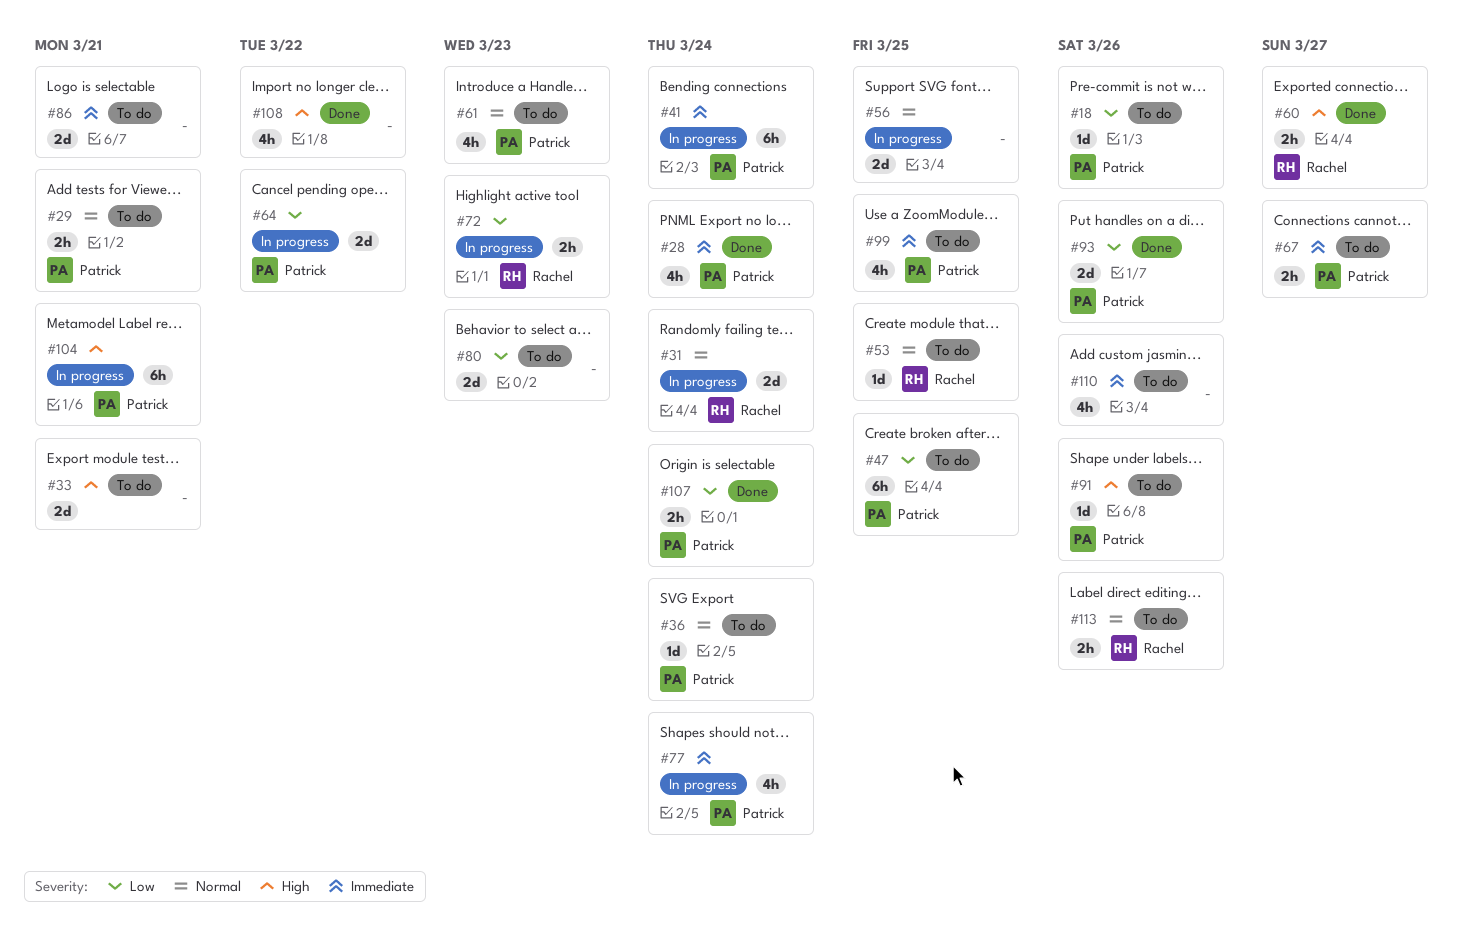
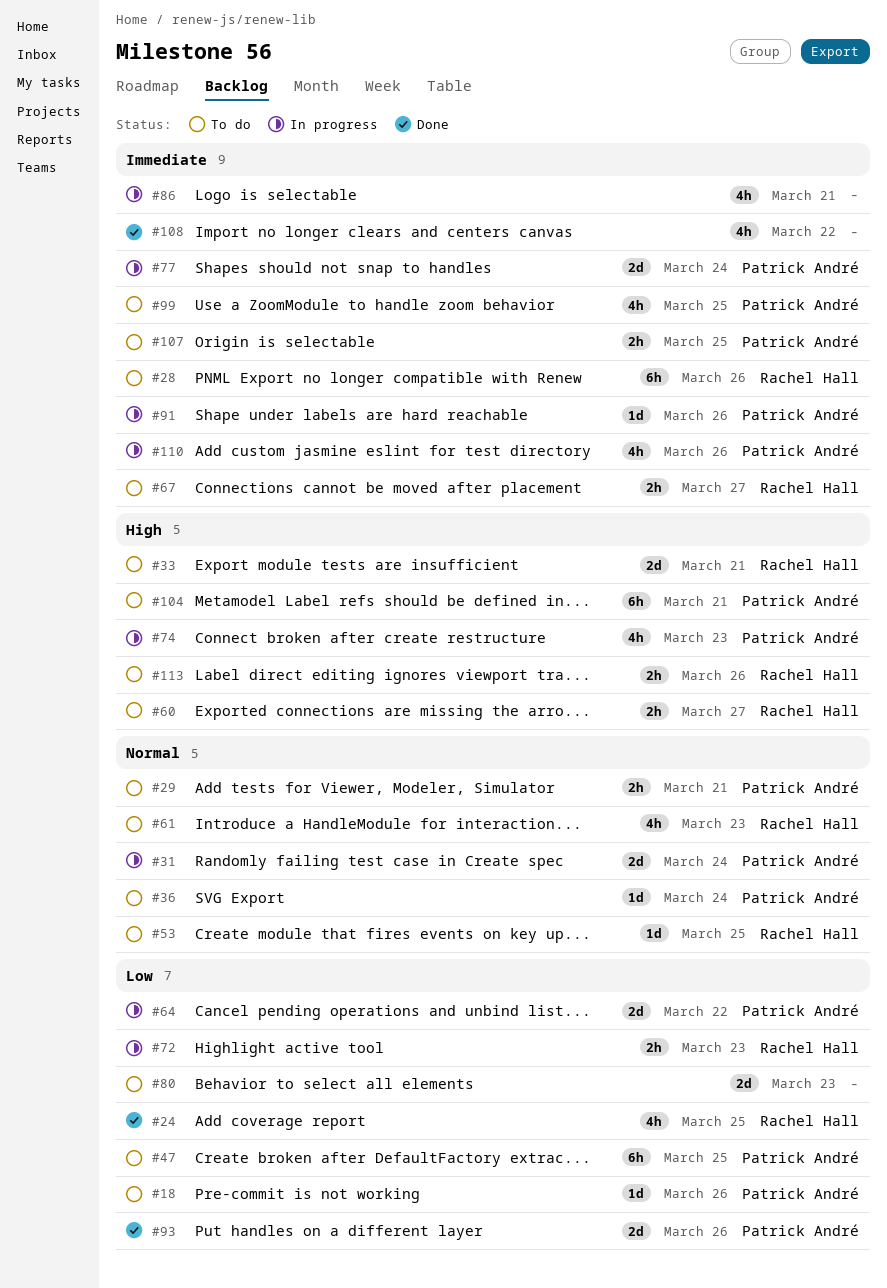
#24: none -> present
#28, status: Done -> To do
#28, owner: Patrick André -> Rachel Hall
#28, estimate: 4h -> 6h
#28, due: Mar 24 -> Mar 26
#31, owner: Rachel Hall -> Patrick André
#33, owner: none -> Rachel Hall
#41: present -> none
#56: present -> none
#60, status: Done -> To do
#61, owner: Patrick André -> Rachel Hall
#67, owner: Patrick André -> Rachel Hall
#74: none -> present
#77, estimate: 4h -> 2d
#86, status: To do -> In progress
#86, estimate: 2d -> 4h
#91, status: To do -> In progress
#91, priority: High -> Immediate
#104, status: In progress -> To do
#107, status: Done -> To do
#107, priority: Low -> Immediate
#107, due: Mar 24 -> Mar 25
#108, priority: High -> Immediate
#110, status: To do -> In progress
#110, owner: none -> Patrick André
#113, priority: Normal -> High

